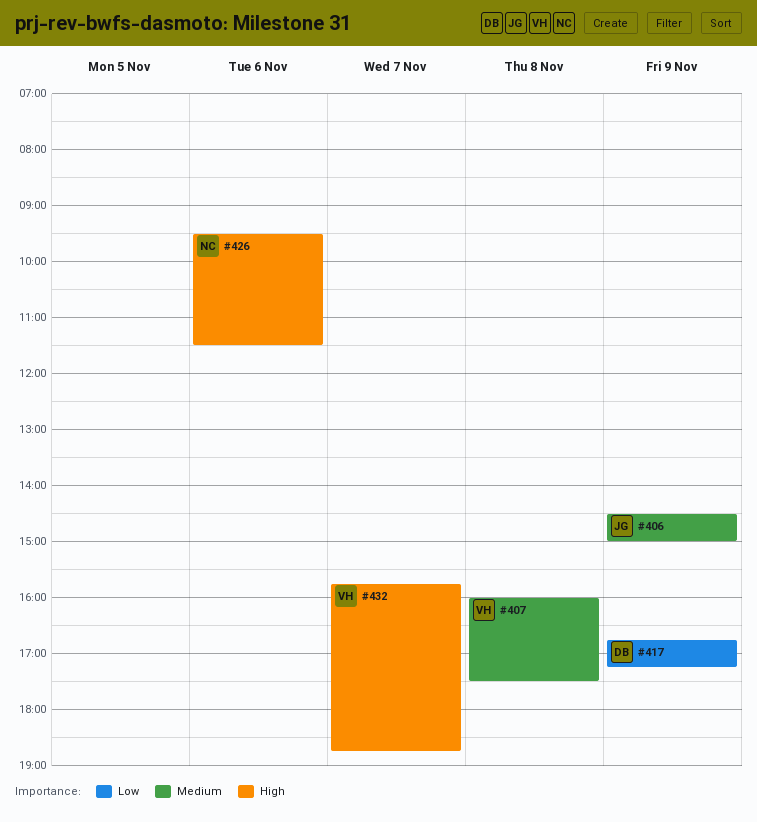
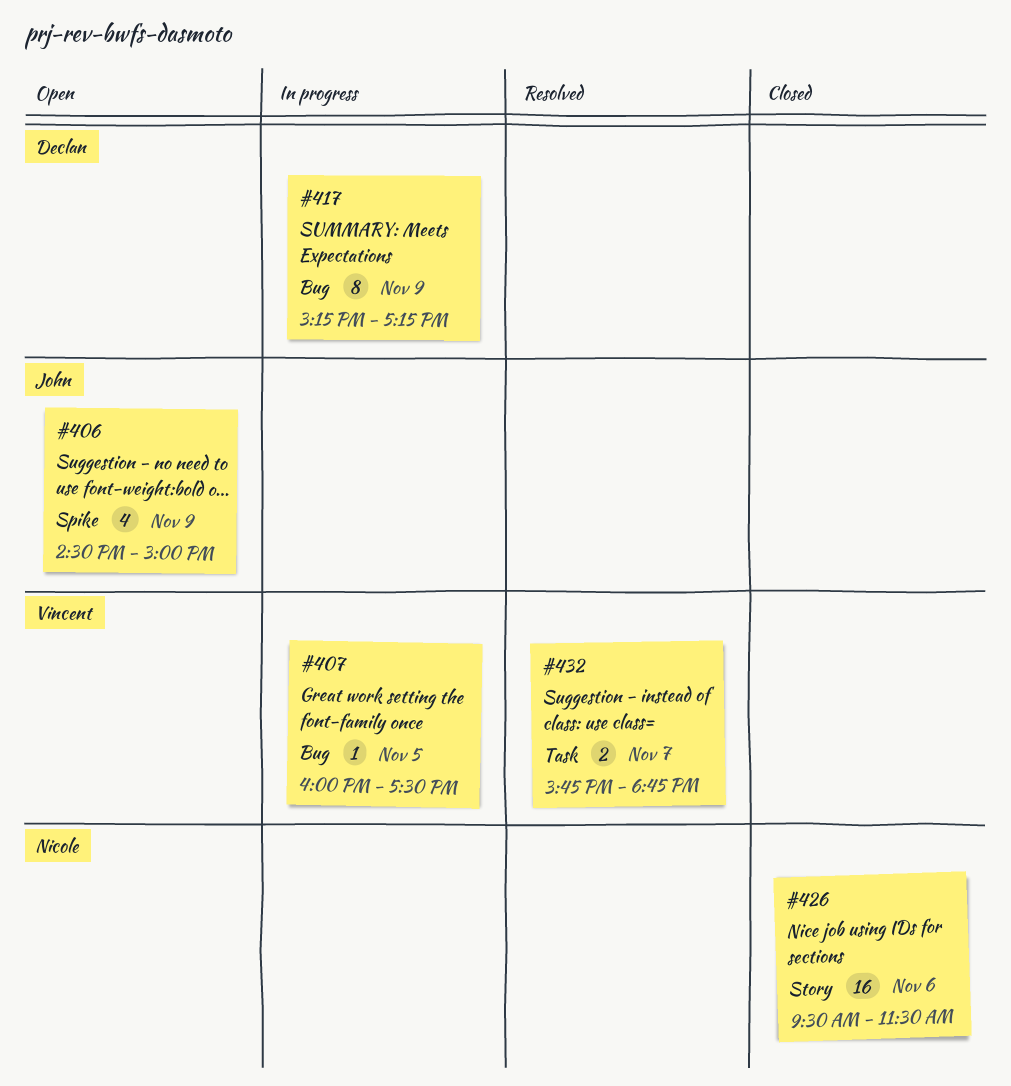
#407, day: Nov 8 -> Nov 5
#417, begins: 16:45 -> 15:15

